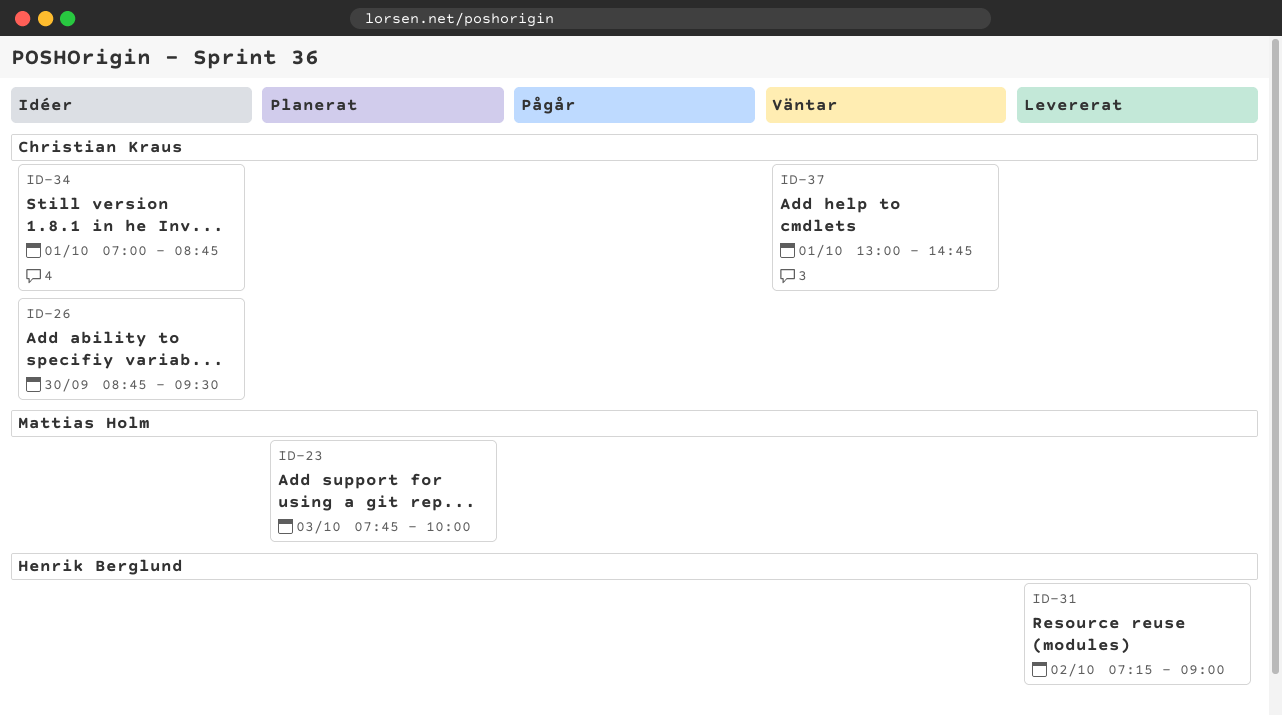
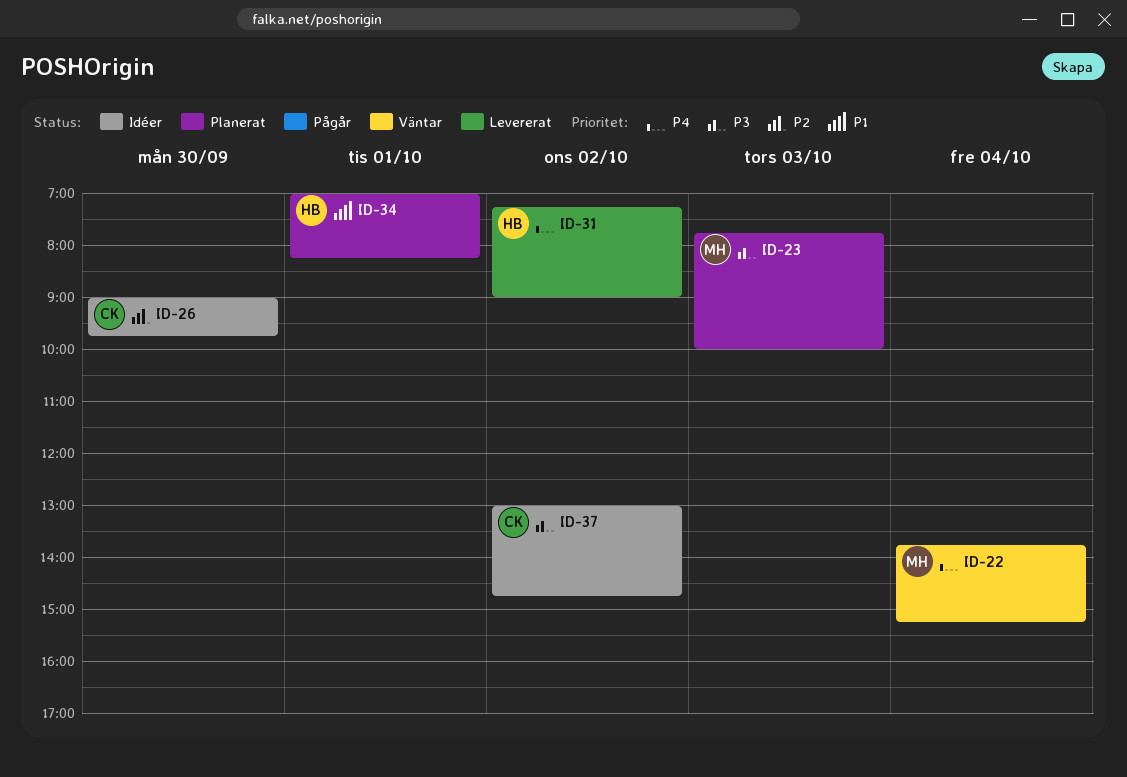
ID-22: none -> present
ID-26, begins: 08:45 -> 09:00
ID-26, ends: 09:30 -> 09:45
ID-34, status: Idéer -> Planerat
ID-34, owner: Christian Kraus -> Henrik Berglund
ID-34, ends: 08:45 -> 08:15
ID-37, status: Väntar -> Idéer
ID-37, day: Oct 1 -> Oct 2

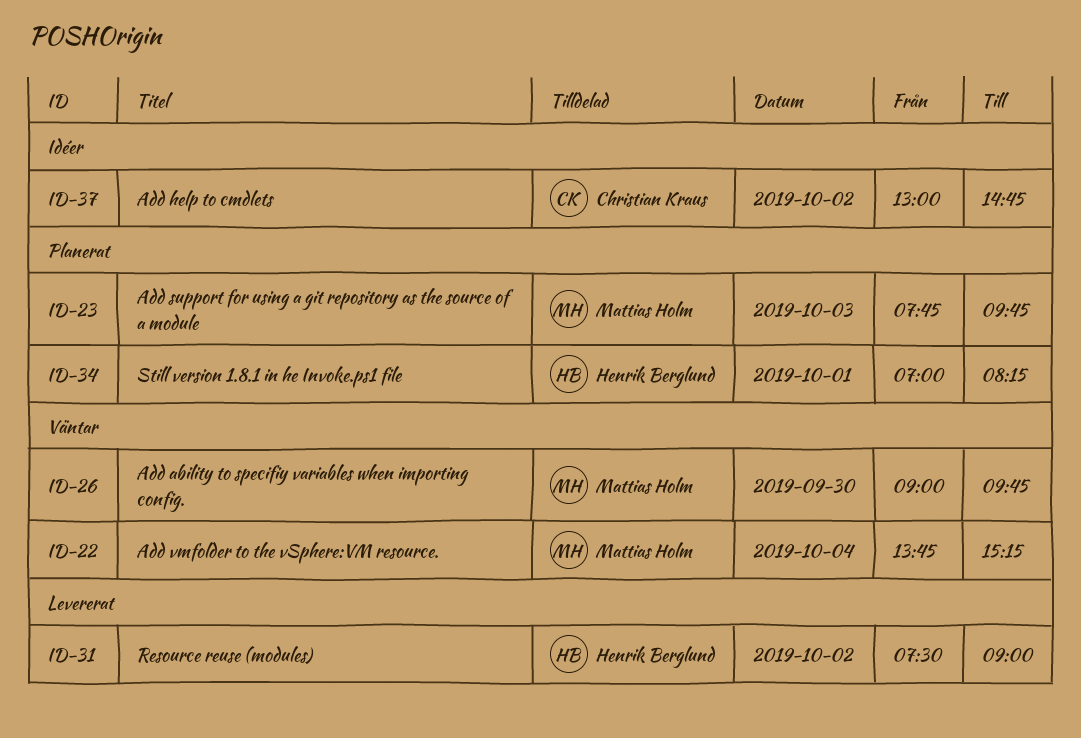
ID-23, ends: 10:00 -> 09:45
ID-26, status: Idéer -> Väntar
ID-26, owner: Christian Kraus -> Mattias Holm
ID-31, begins: 07:15 -> 07:30

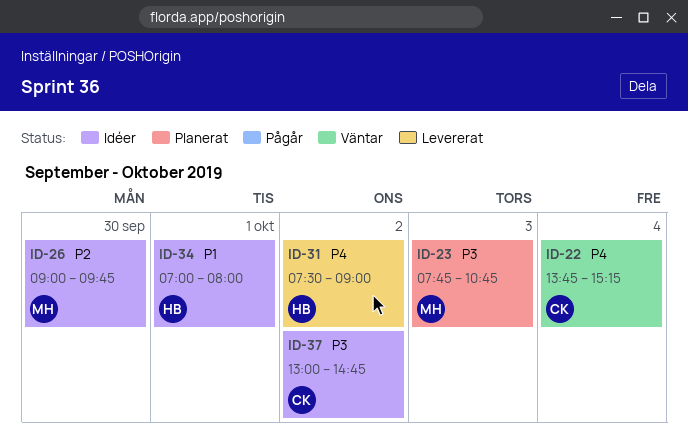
ID-22, owner: Mattias Holm -> Christian Kraus
ID-23, ends: 09:45 -> 10:45
ID-26, status: Väntar -> Idéer
ID-34, status: Planerat -> Idéer
ID-34, ends: 08:15 -> 08:00

